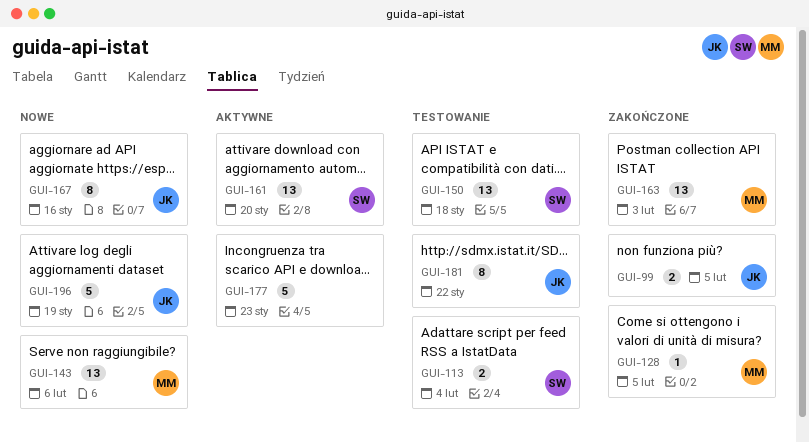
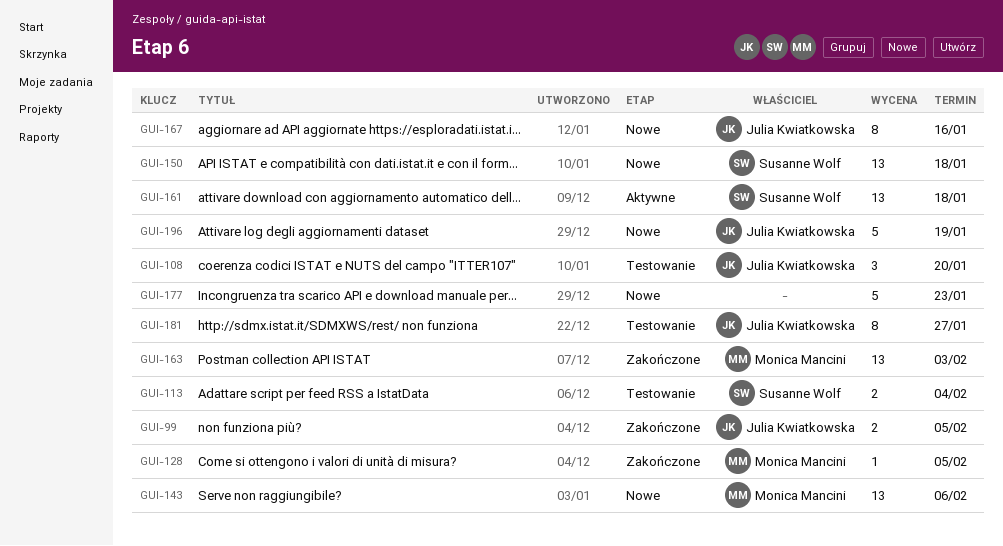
GUI-108: none -> present
GUI-150, status: Testowanie -> Nowe
GUI-161, due: Jan 20 -> Jan 18
GUI-177, status: Aktywne -> Nowe
GUI-181, due: Jan 22 -> Jan 27

